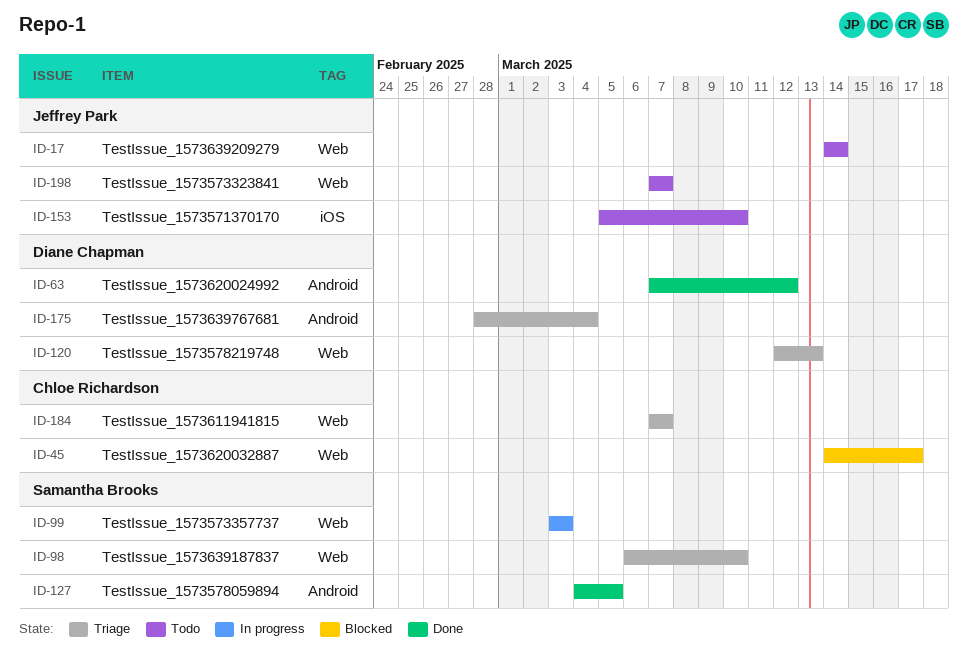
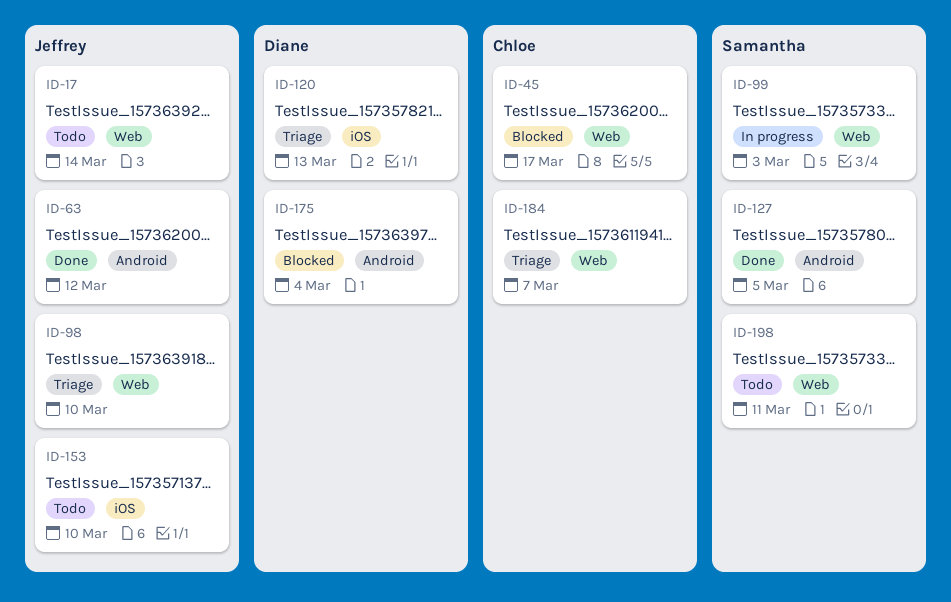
ID-63, owner: Diane Chapman -> Jeffrey Park
ID-98, owner: Samantha Brooks -> Jeffrey Park
ID-120, label: Web -> iOS
ID-175, status: Triage -> Blocked
ID-198, owner: Jeffrey Park -> Samantha Brooks
ID-198, due: Mar 7 -> Mar 11

